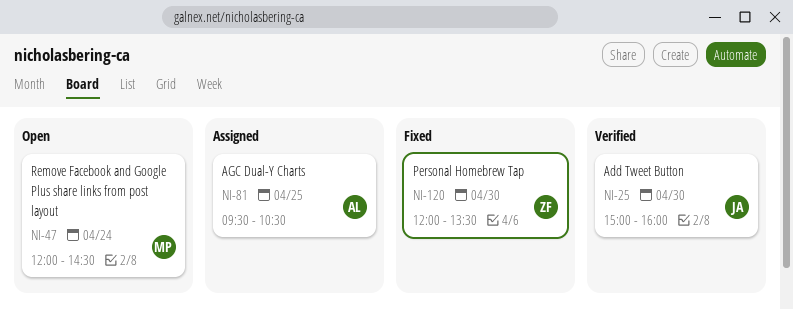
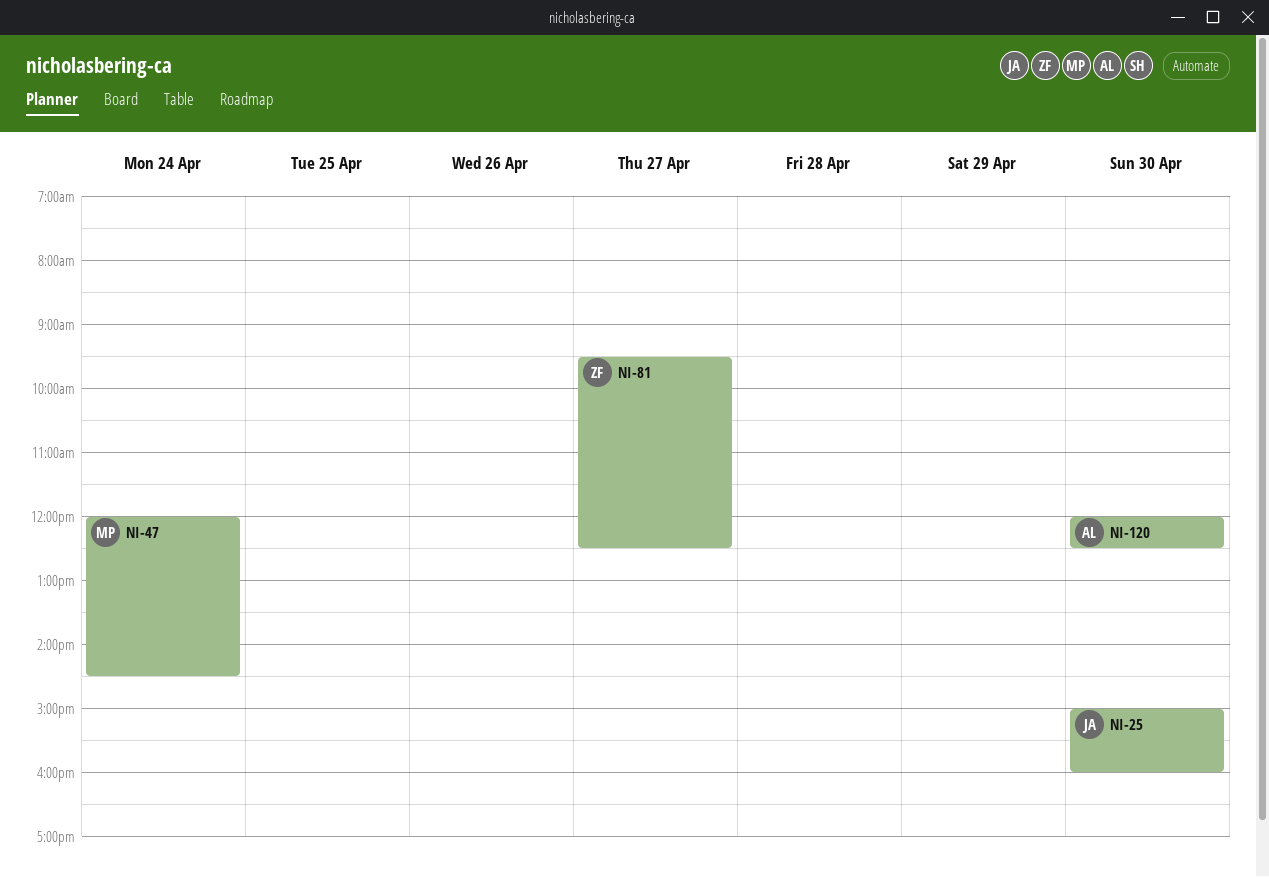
NI-81, owner: AL -> ZF
NI-81, day: Apr 25 -> Apr 27
NI-81, ends: 10:30 -> 12:30
NI-120, owner: ZF -> AL
NI-120, ends: 13:30 -> 12:30

